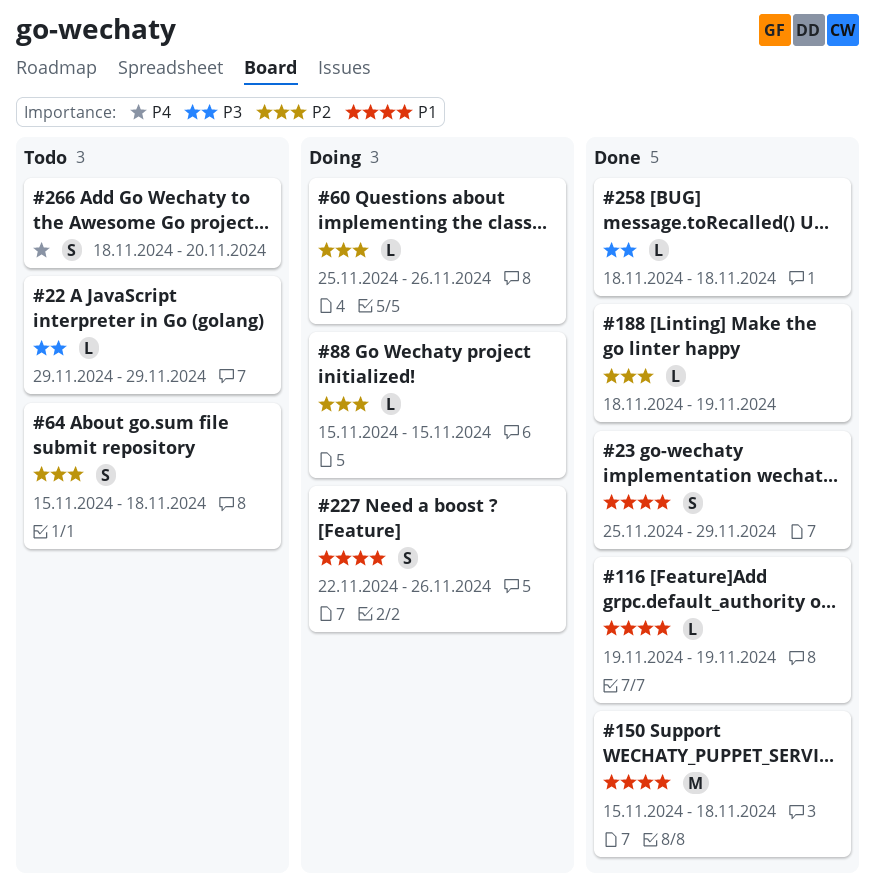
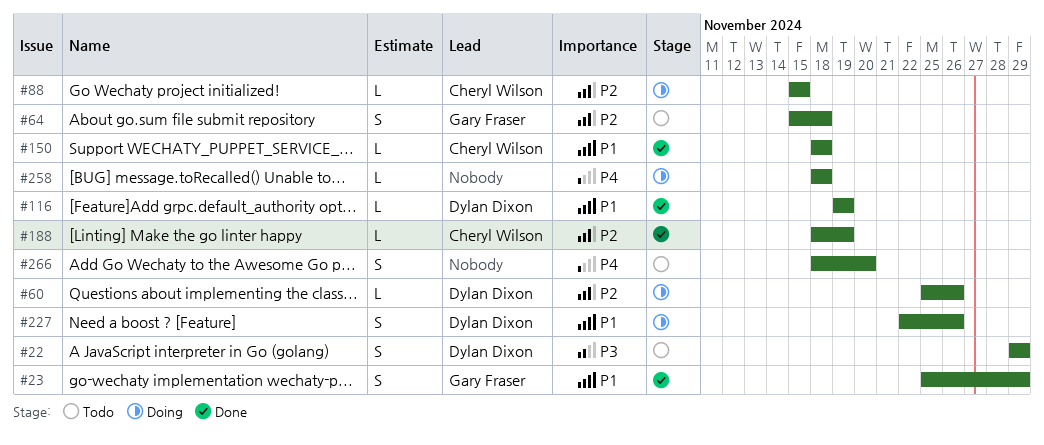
#22, estimate: L -> S
#150, estimate: M -> L
#150, start: Nov 15 -> Nov 18
#258, status: Done -> Doing
#258, priority: P3 -> P4

